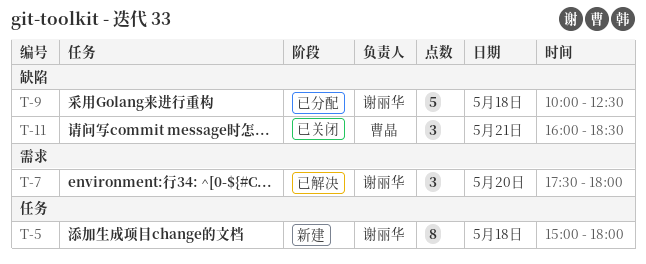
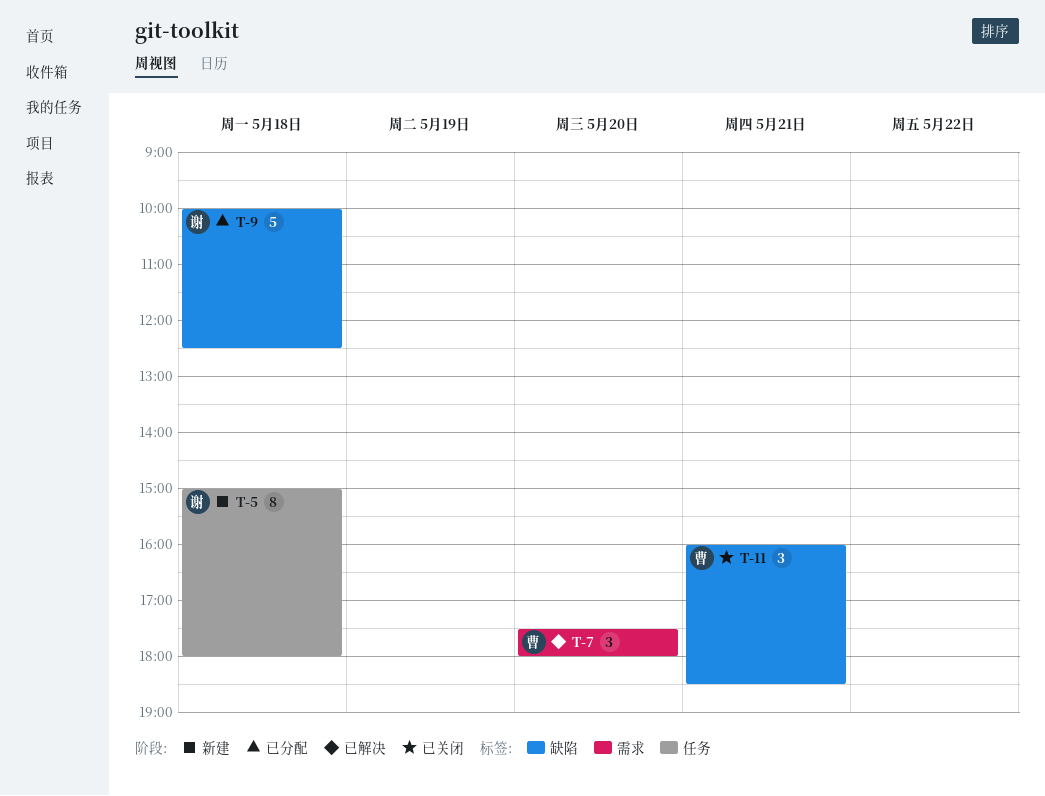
T-7, owner: 谢丽华 -> 曹晶

